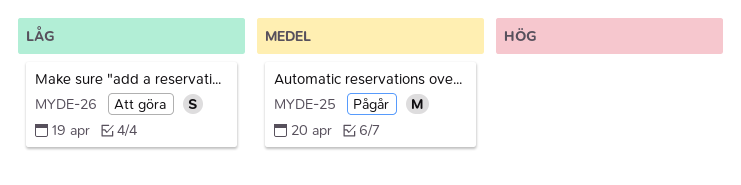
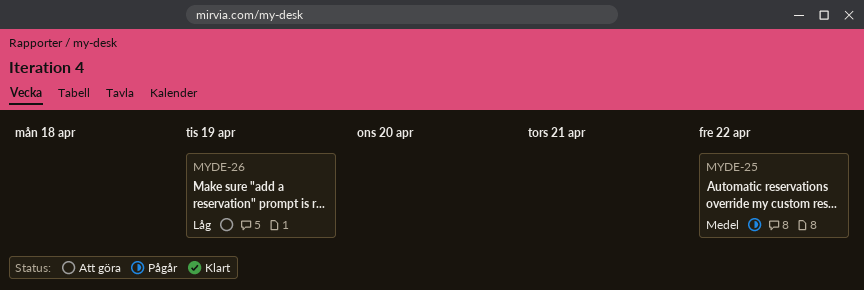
MYDE-25, due: Apr 20 -> Apr 22

